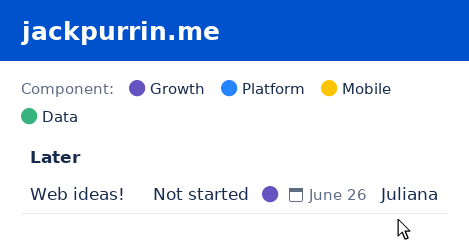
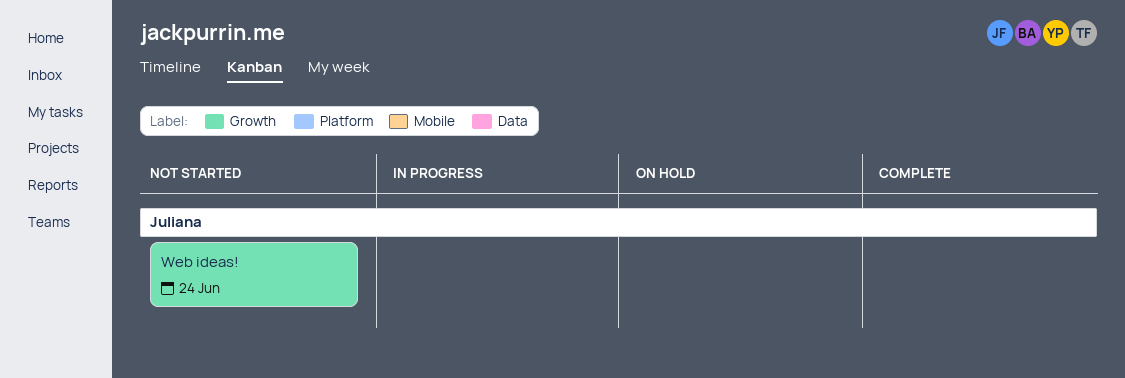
Web ideas!, due: Jun 26 -> Jun 24

